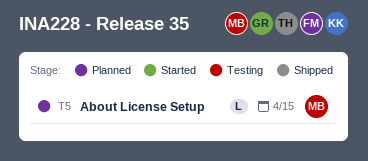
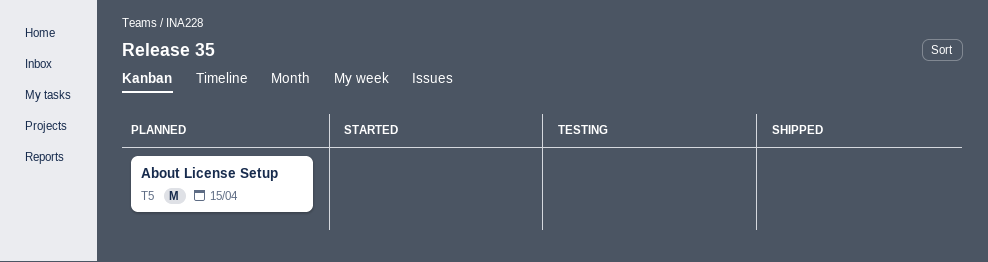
T5, estimate: L -> M

